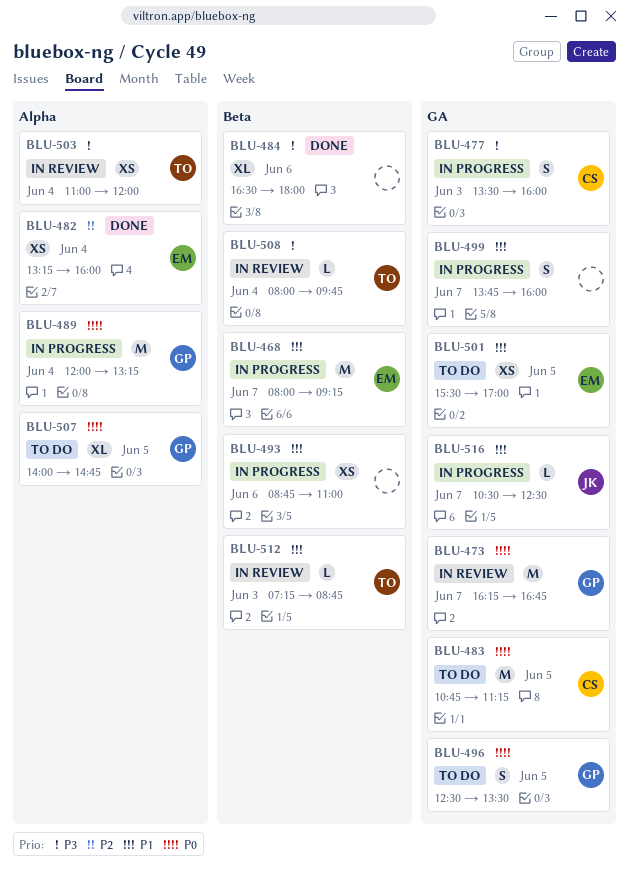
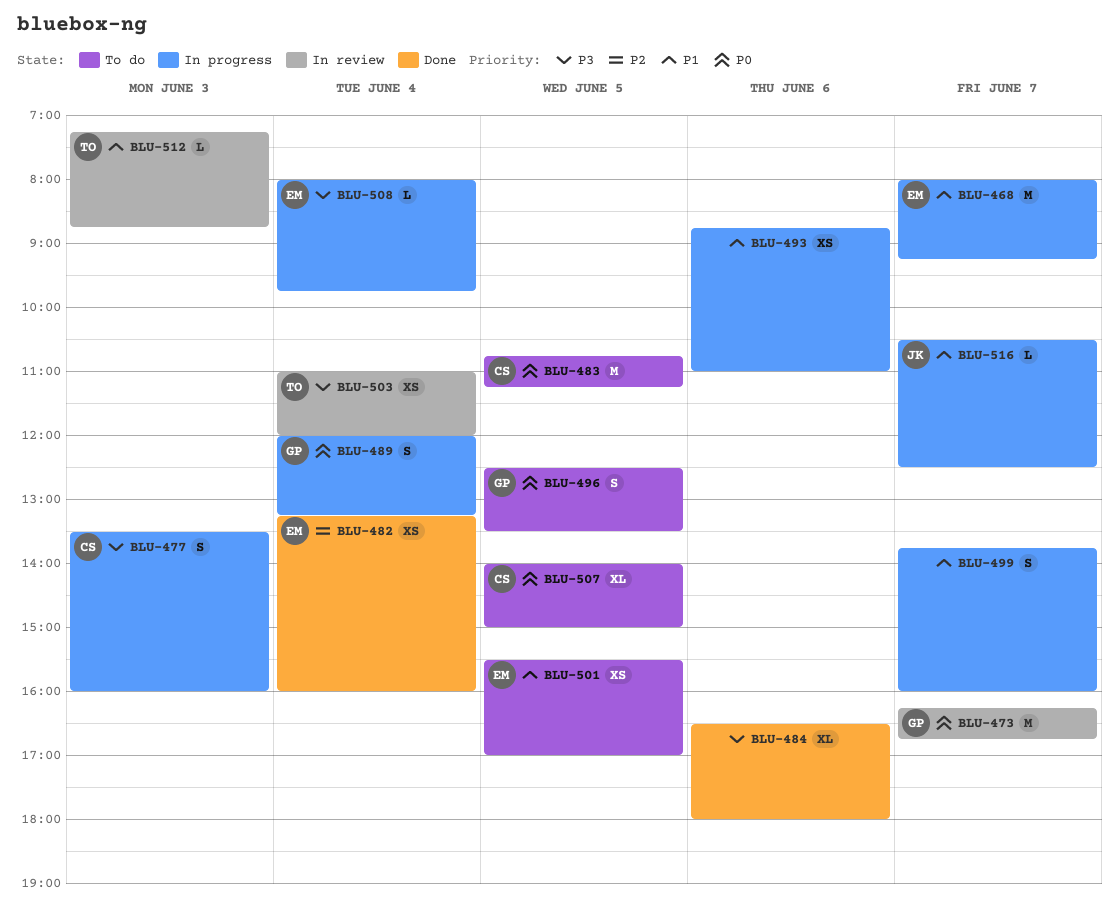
BLU-489, estimate: M -> S
BLU-507, owner: GP -> CS
BLU-507, ends: 14:45 -> 15:00
BLU-508, status: In review -> In progress
BLU-508, owner: TO -> EM

